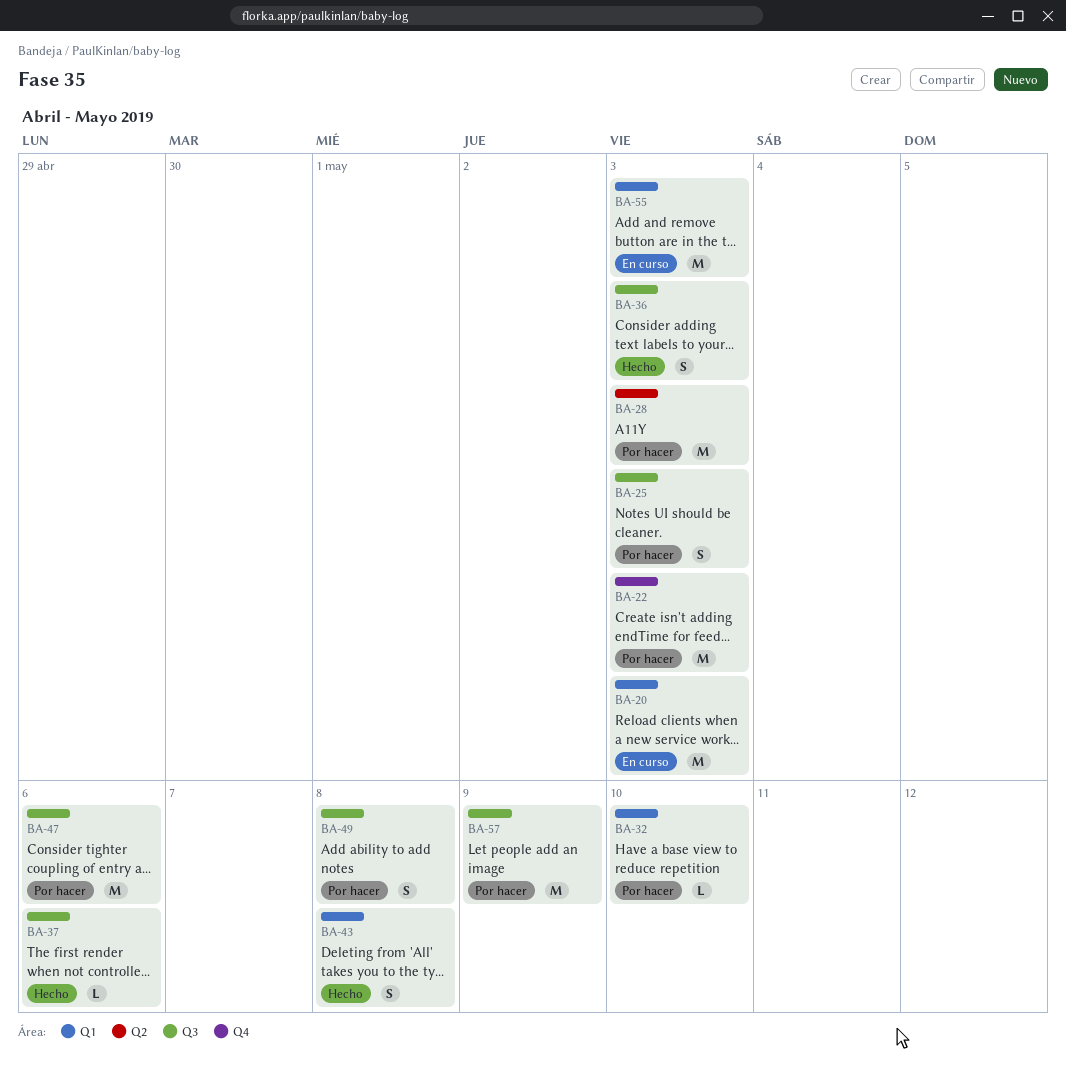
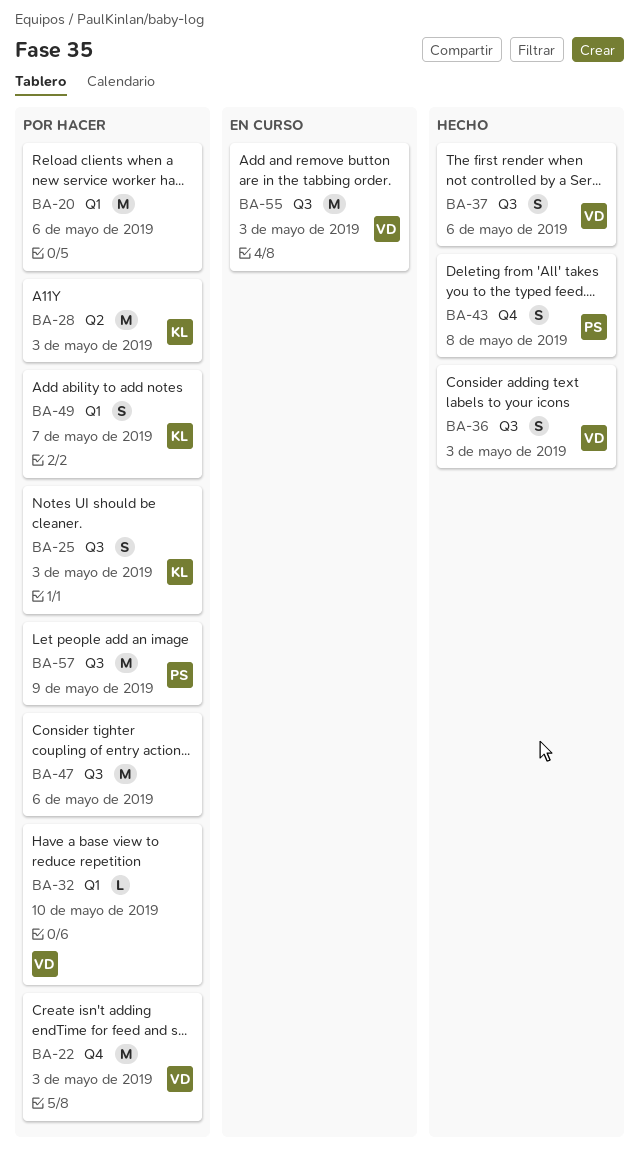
BA-20, status: En curso -> Por hacer
BA-20, due: May 3 -> May 6
BA-37, estimate: L -> S
BA-43, label: Q1 -> Q4
BA-49, label: Q3 -> Q1
BA-49, due: May 8 -> May 7
BA-55, label: Q1 -> Q3

